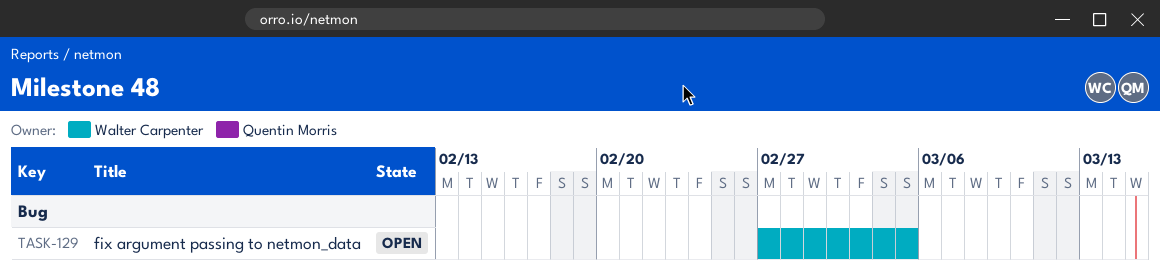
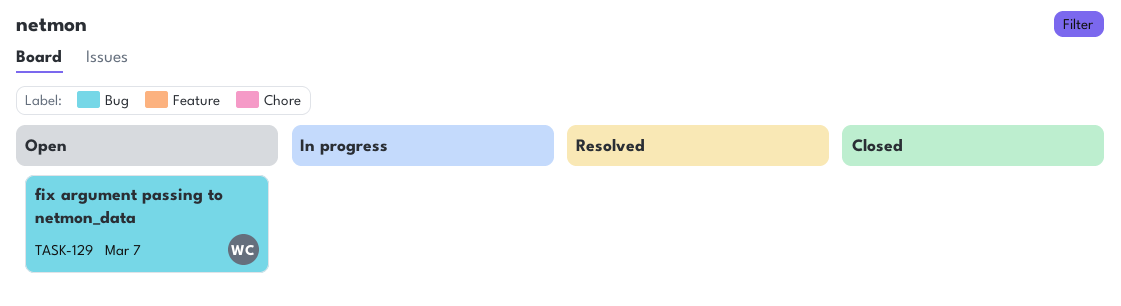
TASK-129, due: Mar 5 -> Mar 7

